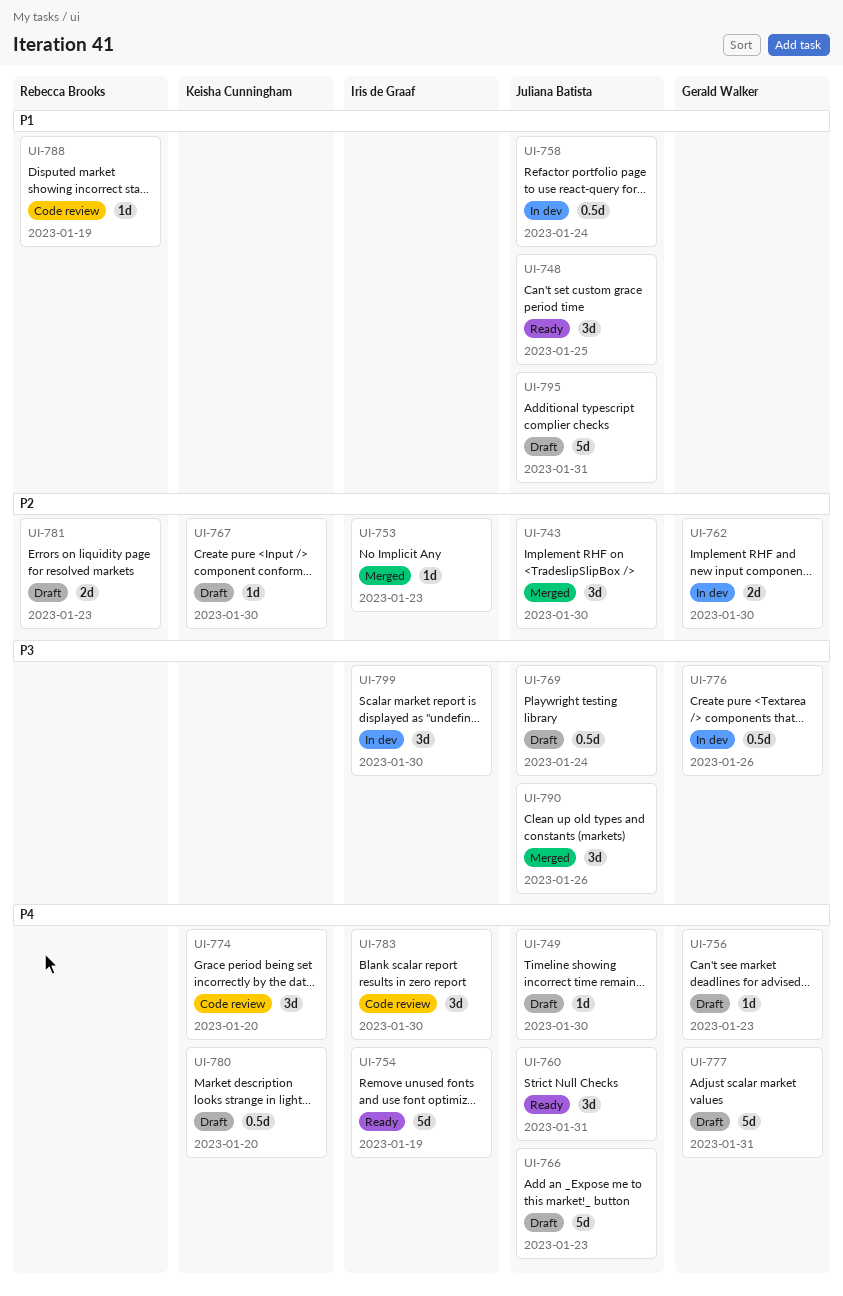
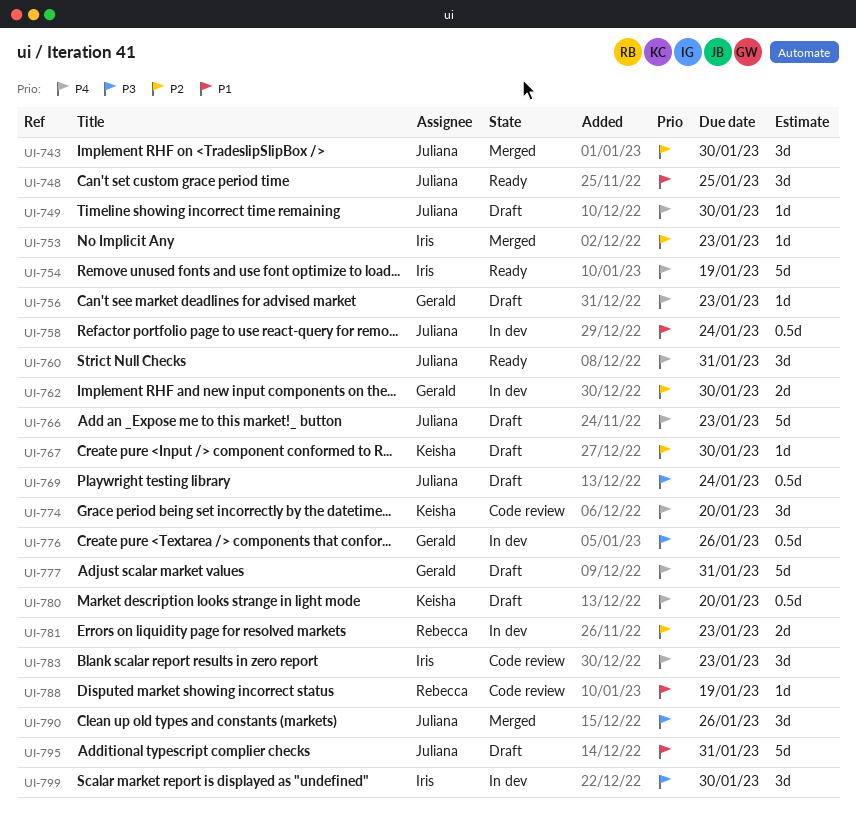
UI-781, status: Draft -> In dev
UI-783, due: Jan 30 -> Jan 23

